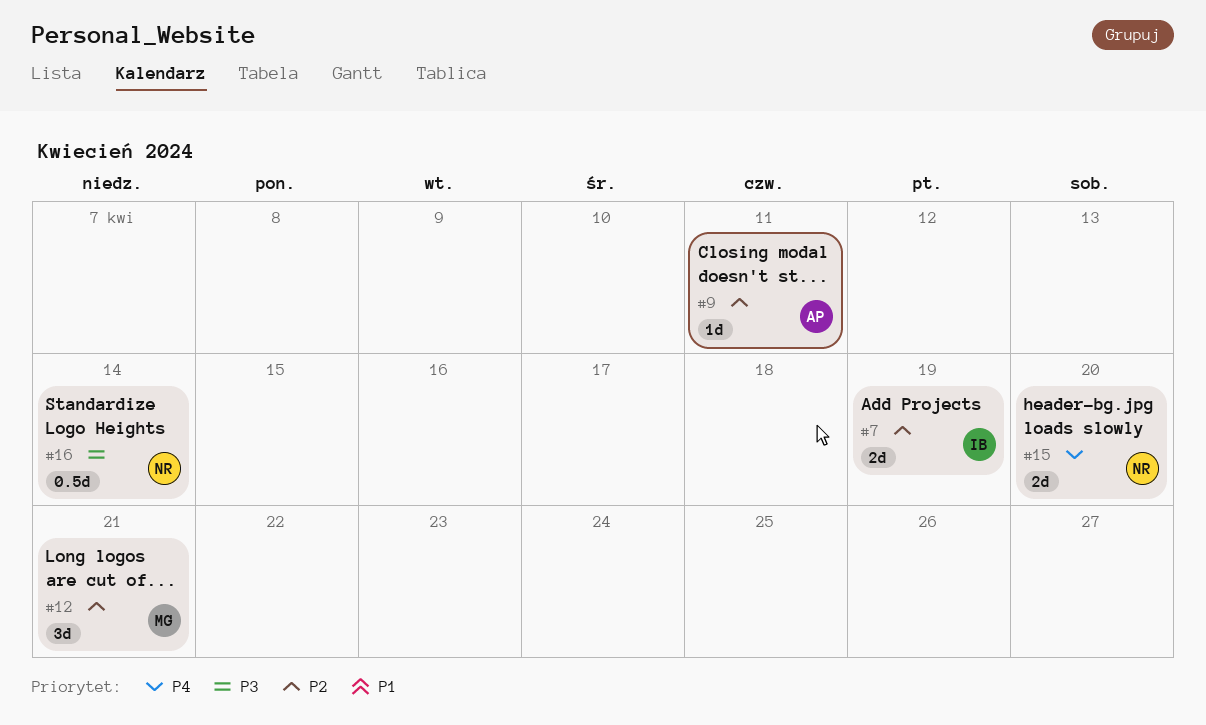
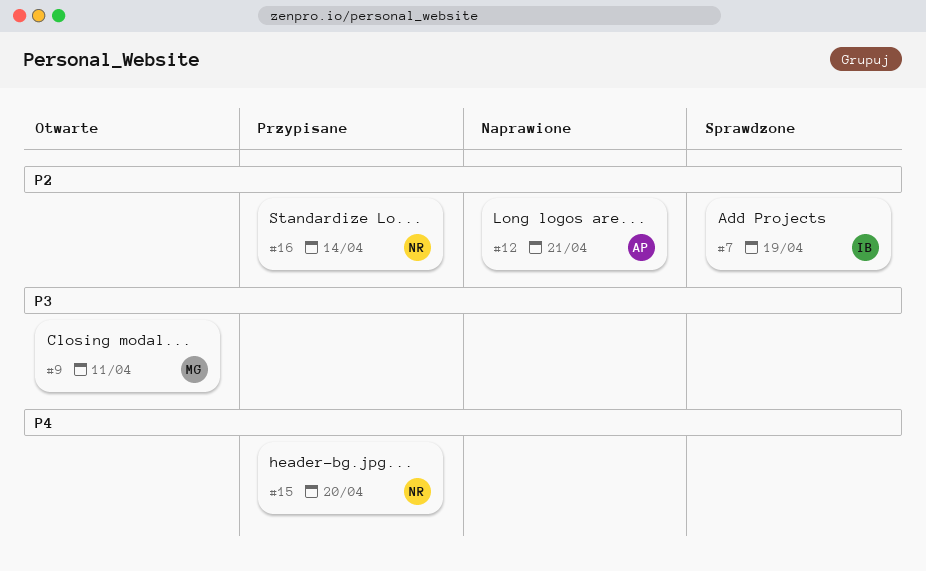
#9, owner: AP -> MG
#9, priority: P2 -> P3
#12, owner: MG -> AP
#16, priority: P3 -> P2

